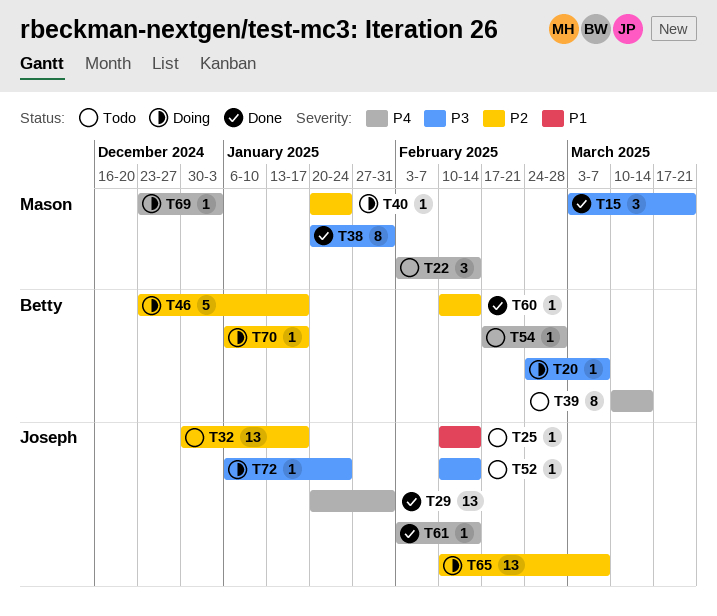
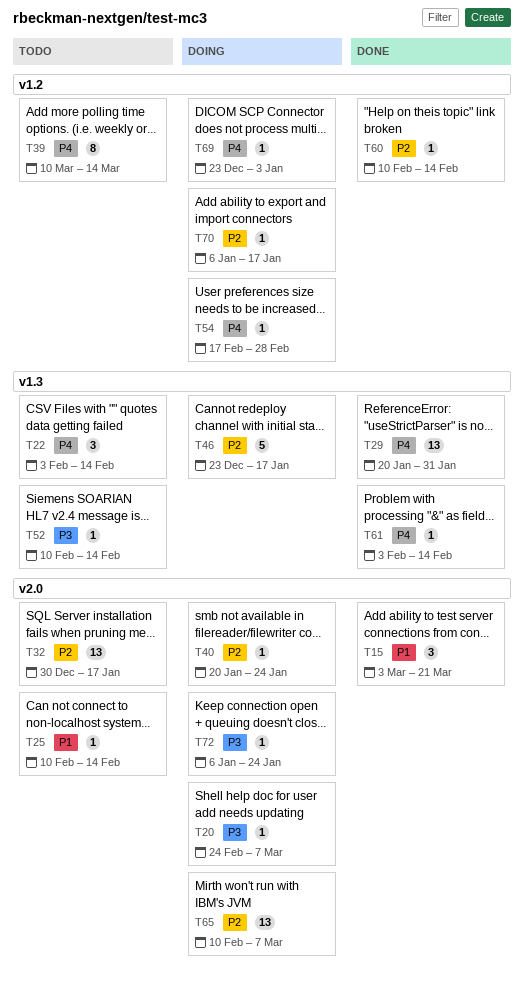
T15, priority: P3 -> P1
T38: present -> none
T54, status: Todo -> Doing

